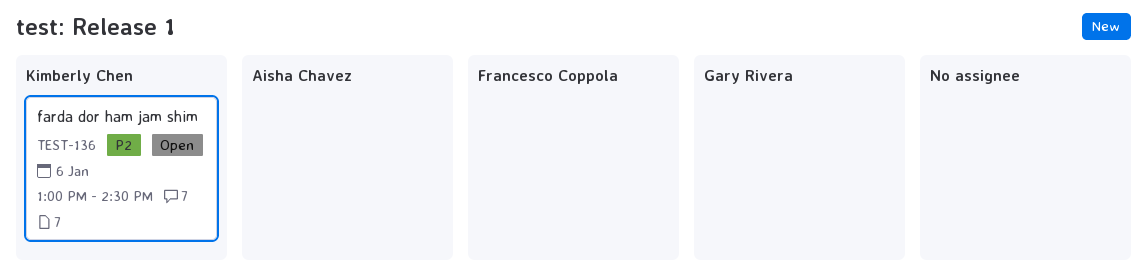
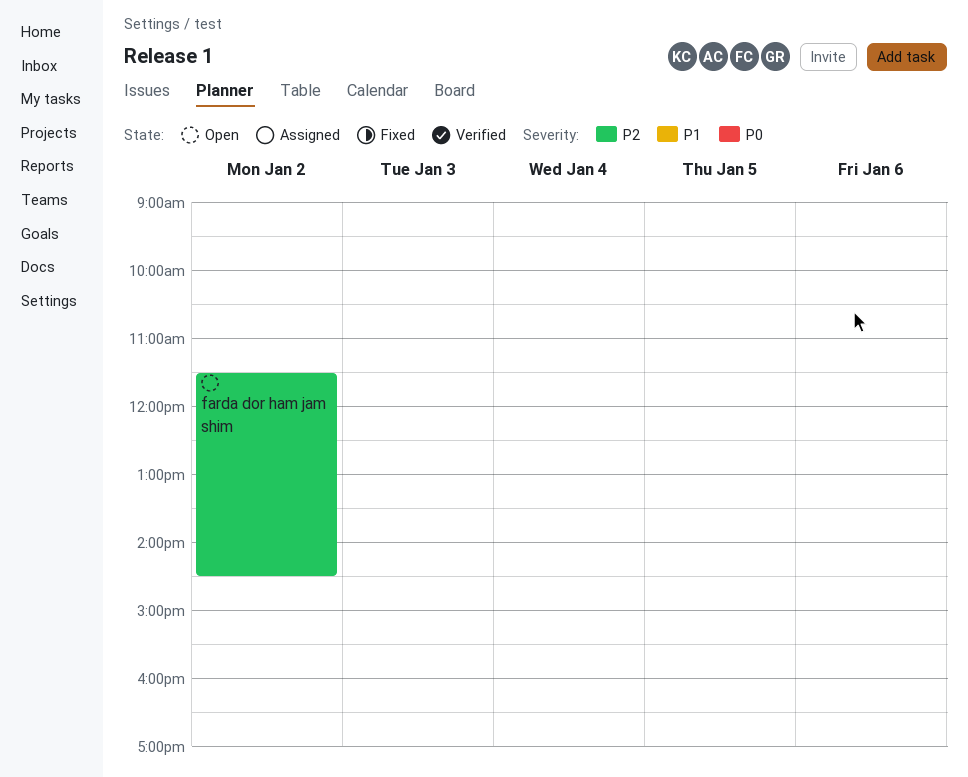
farda dor ham jam shim, day: Jan 6 -> Jan 2
farda dor ham jam shim, begins: 13:00 -> 11:30

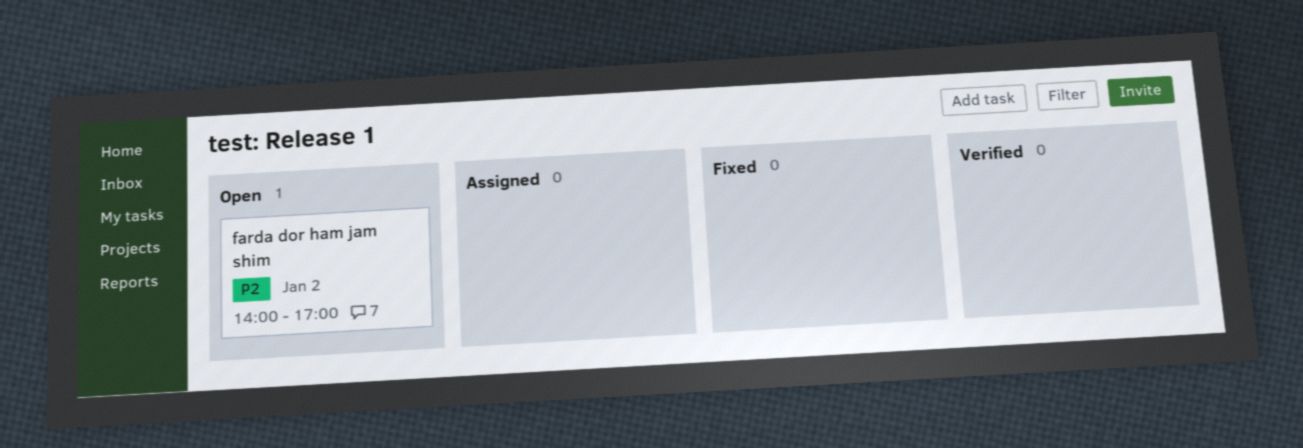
farda dor ham jam shim, begins: 11:30 -> 14:00
farda dor ham jam shim, ends: 14:30 -> 17:00

